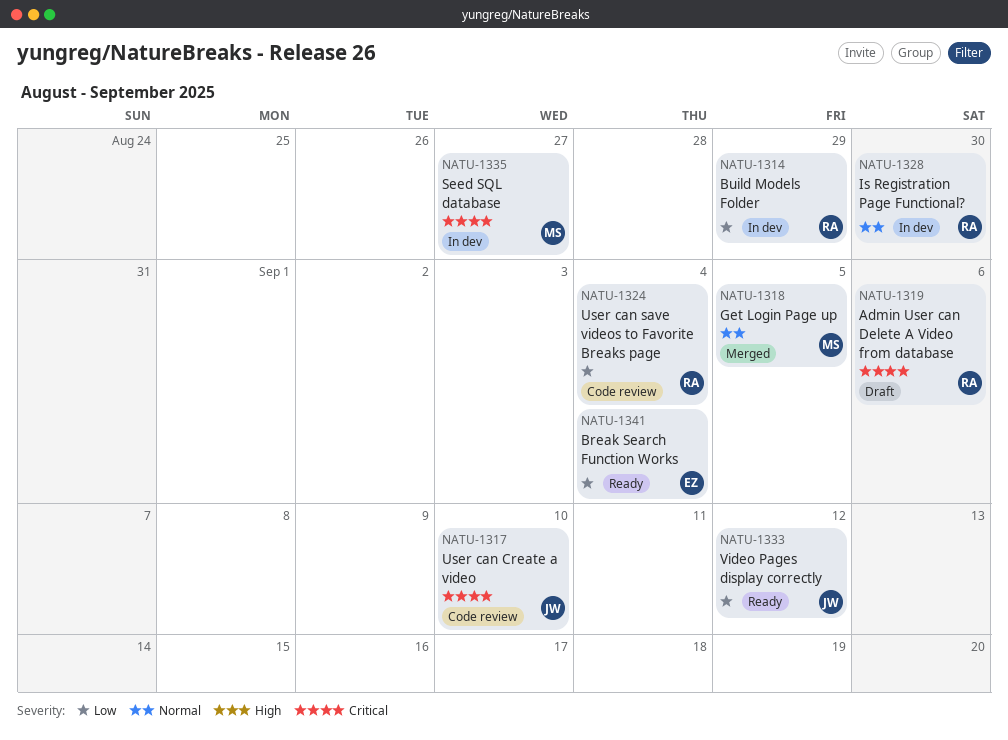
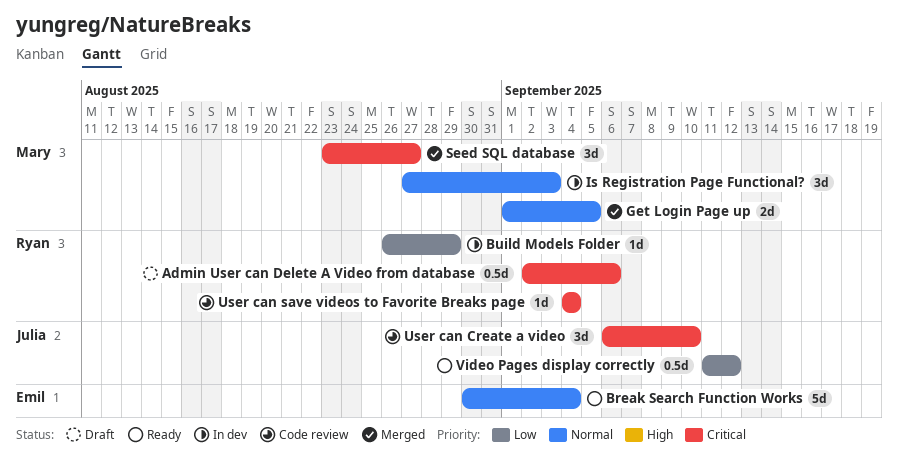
Break Search Function Works, priority: Low -> Normal
Is Registration Page Functional?, owner: Ryan -> Mary
Is Registration Page Functional?, due: Aug 30 -> Sep 3
Seed SQL database, status: In dev -> Merged
User can save videos to Favorite Breaks page, priority: Low -> Critical

